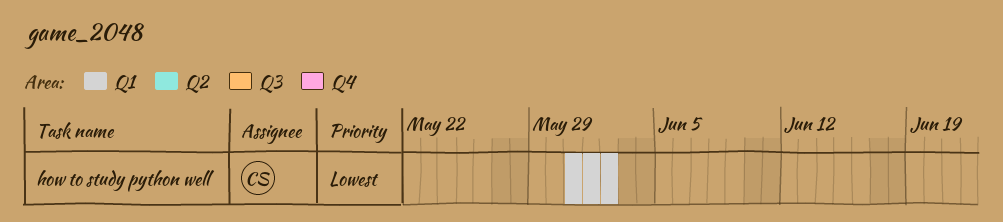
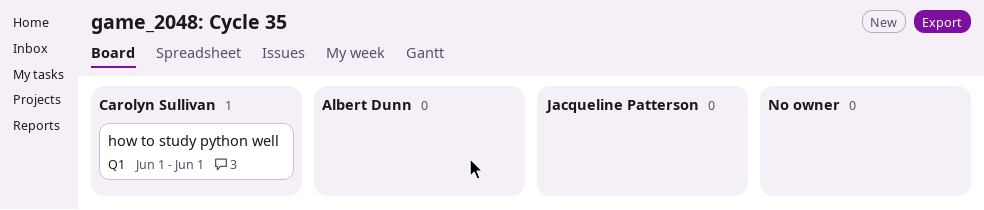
how to study python well, start: May 31 -> Jun 1
how to study python well, due: Jun 2 -> Jun 1

